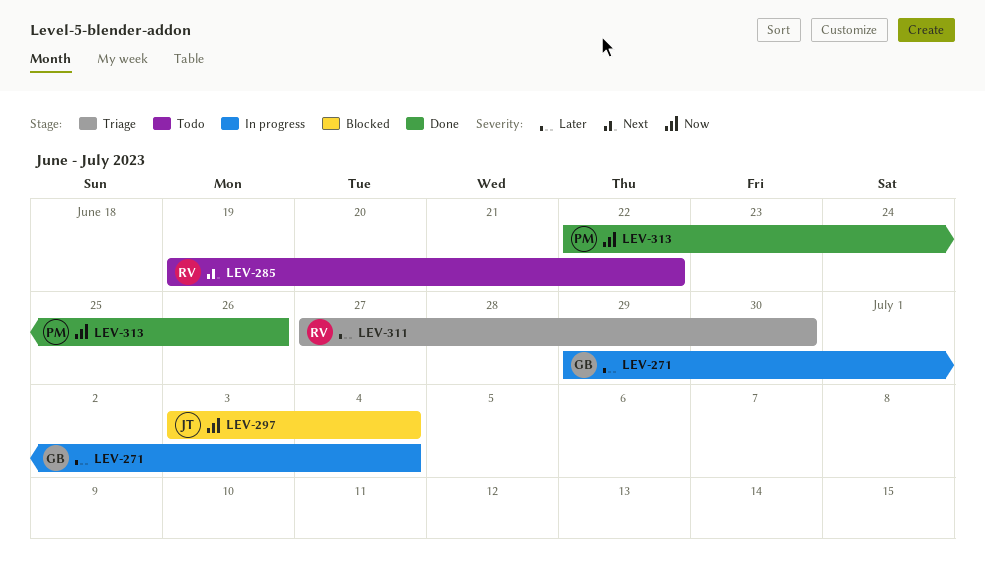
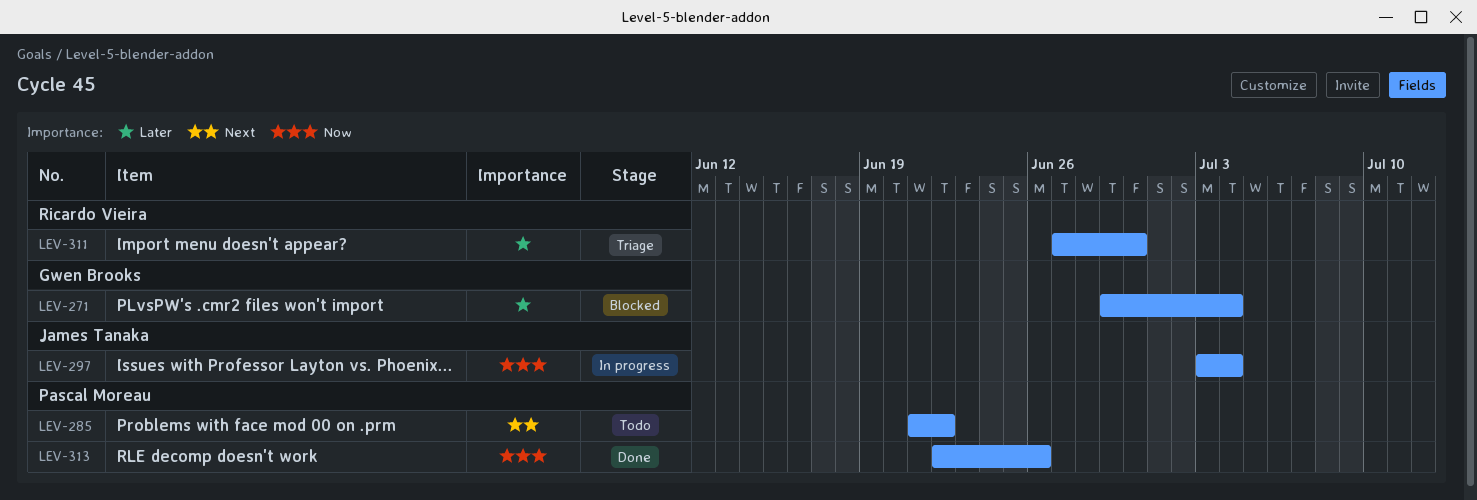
LEV-271, status: In progress -> Blocked
LEV-285, owner: Ricardo Vieira -> Pascal Moreau
LEV-285, start: Jun 19 -> Jun 21
LEV-297, status: Blocked -> In progress

